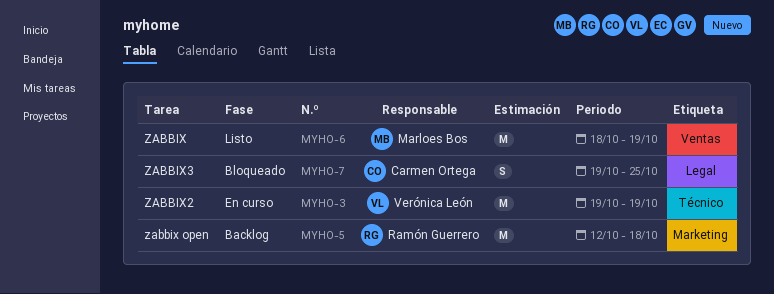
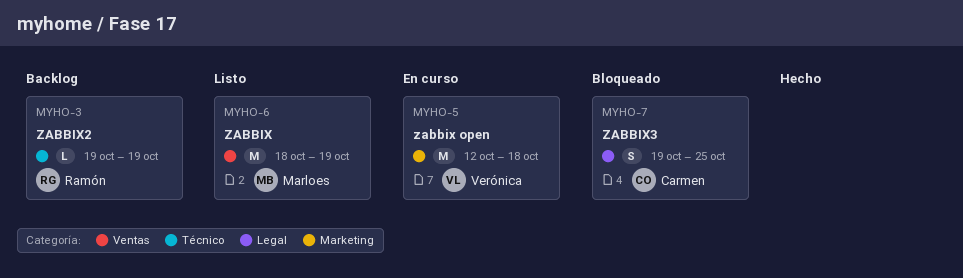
MYHO-3, status: En curso -> Backlog
MYHO-3, owner: Verónica León -> Ramón Guerrero
MYHO-3, estimate: M -> L
MYHO-5, status: Backlog -> En curso
MYHO-5, owner: Ramón Guerrero -> Verónica León

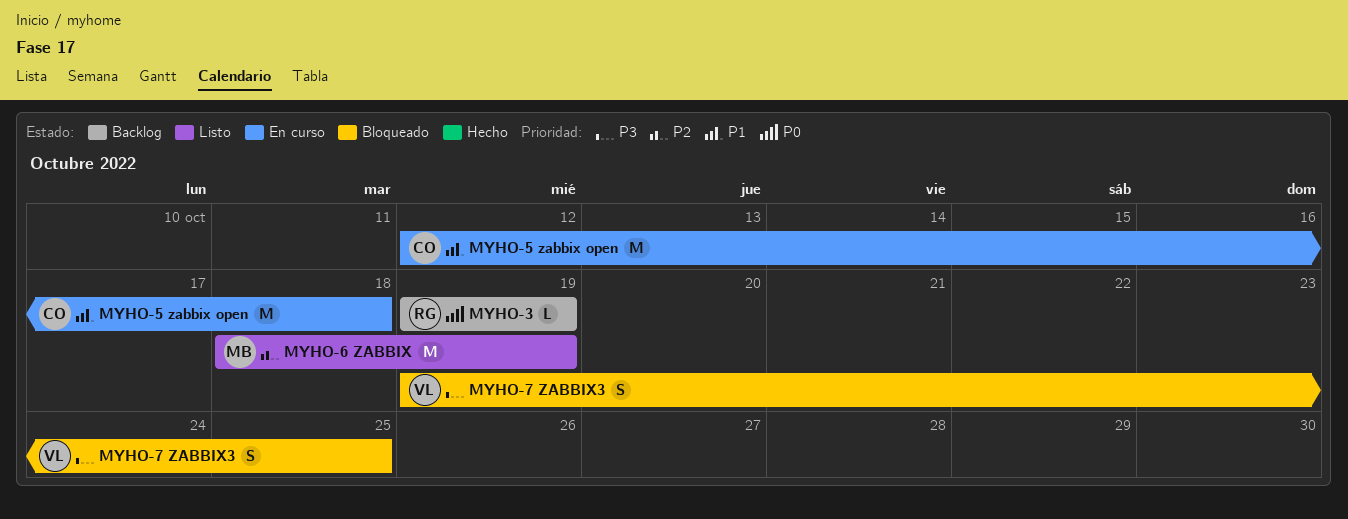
MYHO-5, owner: Verónica -> Carmen
MYHO-7, owner: Carmen -> Verónica

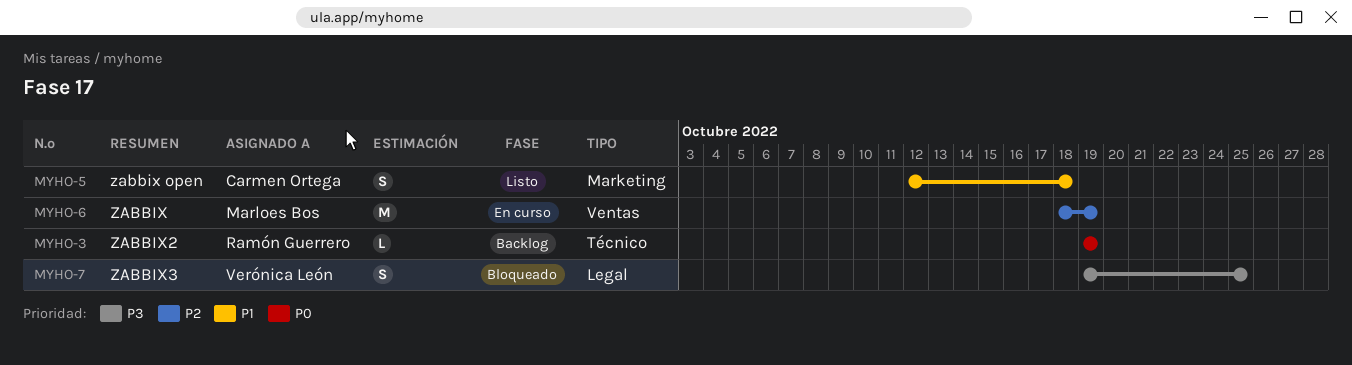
MYHO-5, status: En curso -> Listo
MYHO-5, estimate: M -> S
MYHO-6, status: Listo -> En curso

